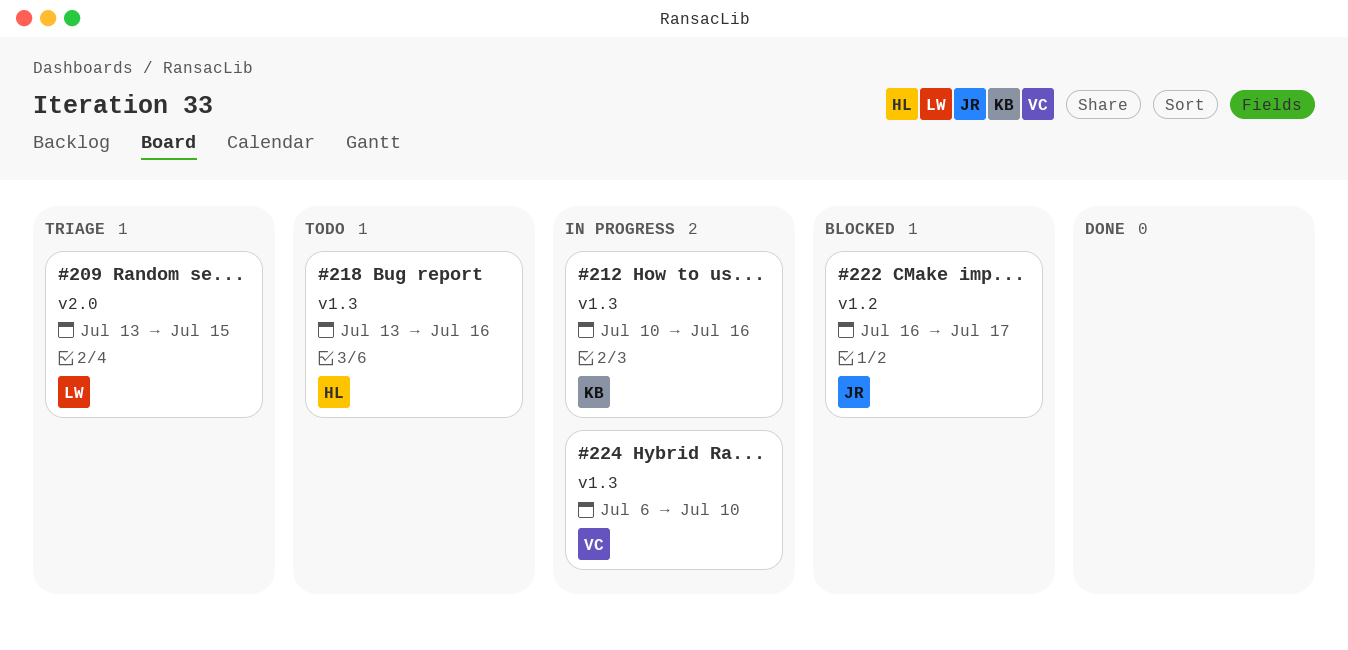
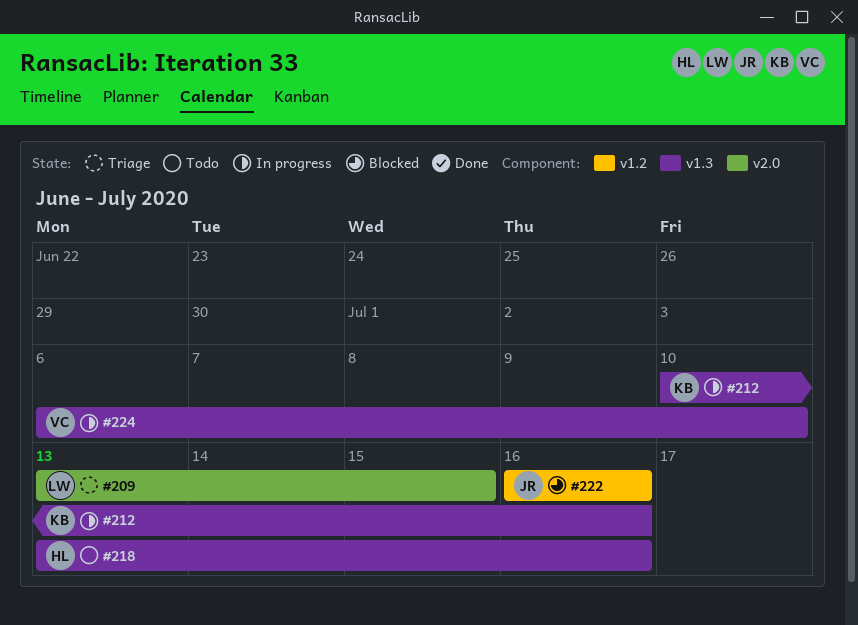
#222, due: Jul 17 -> Jul 16

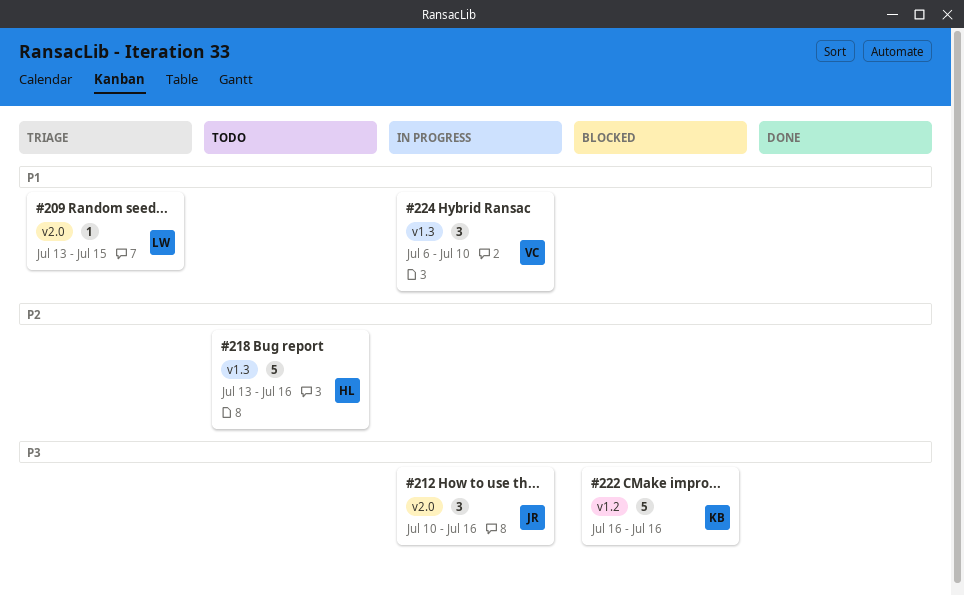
#212, owner: KB -> JR
#212, label: v1.3 -> v2.0
#222, owner: JR -> KB

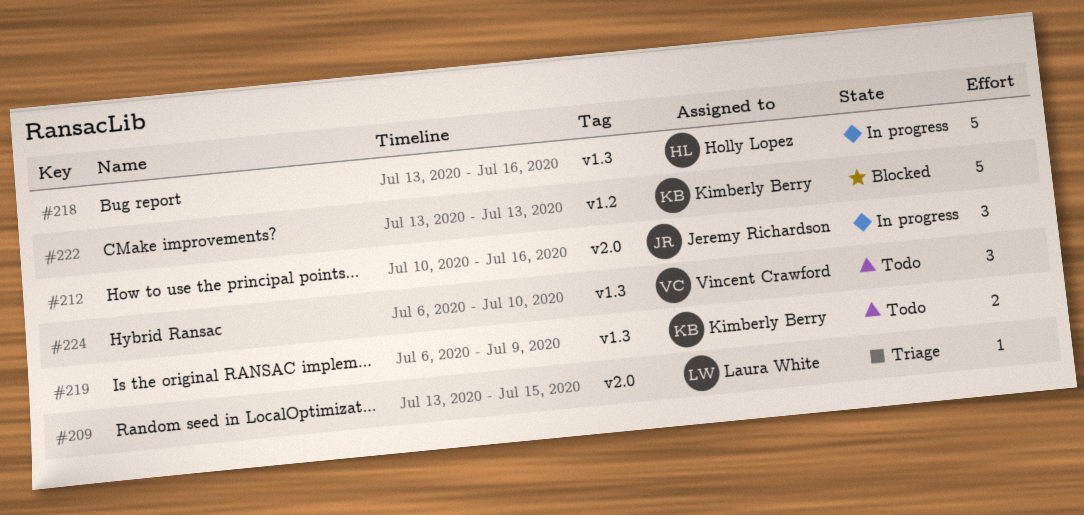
#218, status: Todo -> In progress
#219: none -> present
#222, start: Jul 16 -> Jul 13
#222, due: Jul 16 -> Jul 13
#224, status: In progress -> Todo

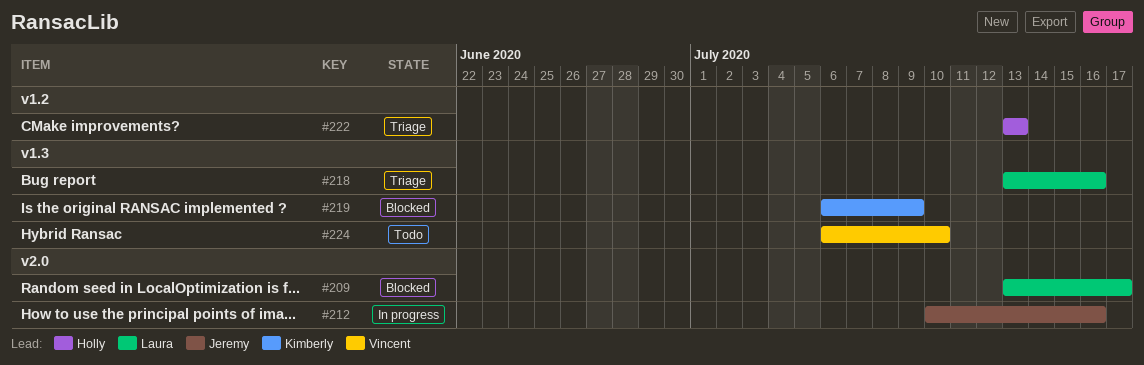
#209, status: Triage -> Blocked
#209, due: Jul 15 -> Jul 17
#218, status: In progress -> Triage
#218, owner: Holly Lopez -> Laura White
#219, status: Todo -> Blocked
#222, status: Blocked -> Triage
#222, owner: Kimberly Berry -> Holly Lopez

